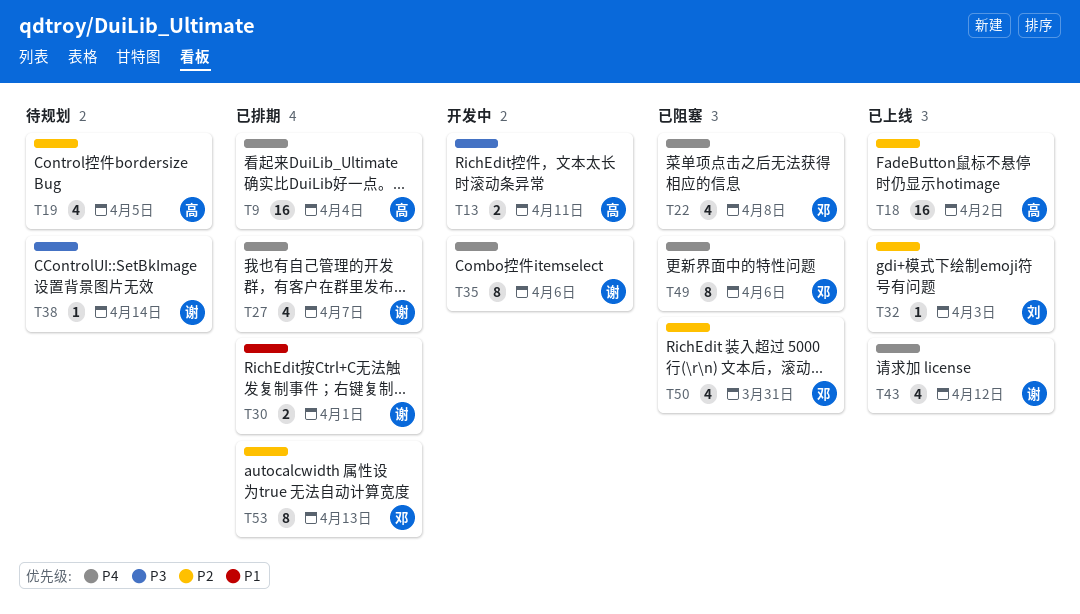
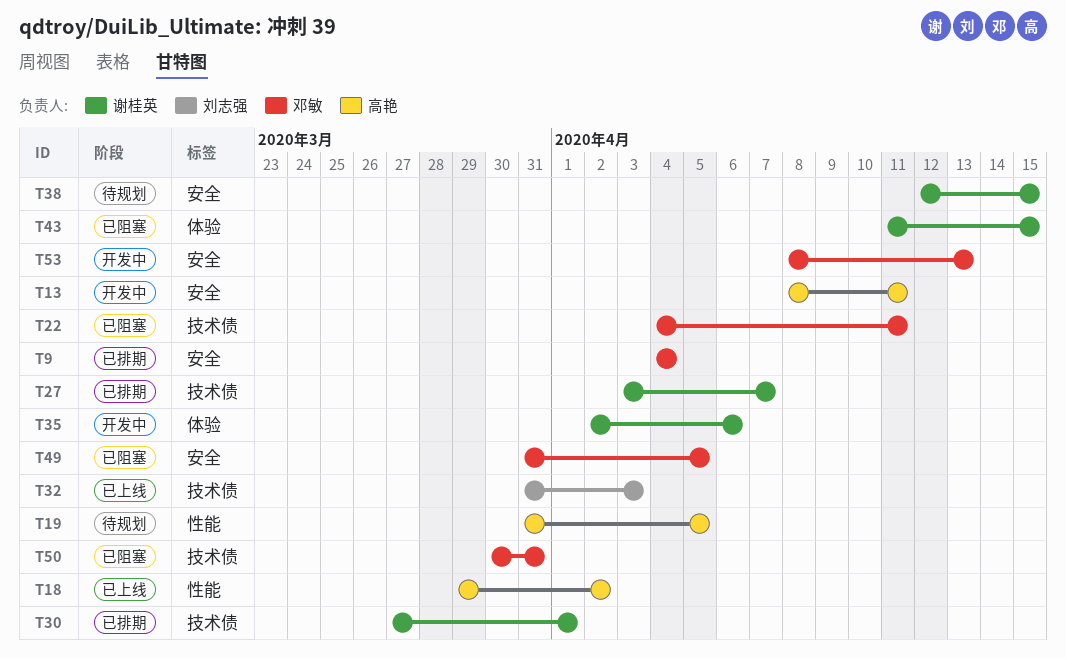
T9, owner: 高艳 -> 邓敏
T22, due: Apr 8 -> Apr 11
T38, due: Apr 14 -> Apr 15
T43, status: 已上线 -> 已阻塞
T43, due: Apr 12 -> Apr 15
T49, due: Apr 6 -> Apr 5
T53, status: 已排期 -> 开发中

